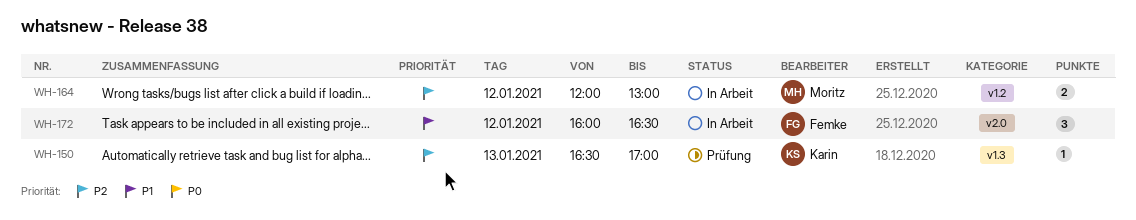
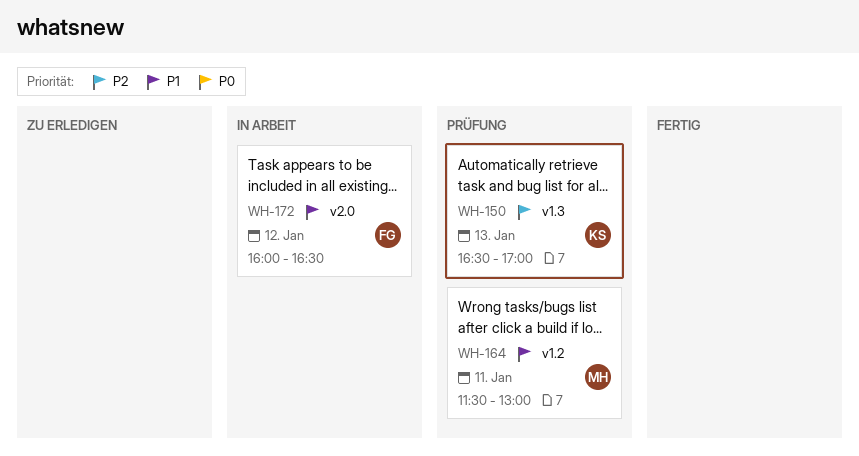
WH-164, status: In Arbeit -> Prüfung
WH-164, priority: P2 -> P1
WH-164, day: Jan 12 -> Jan 11
WH-164, begins: 12:00 -> 11:30

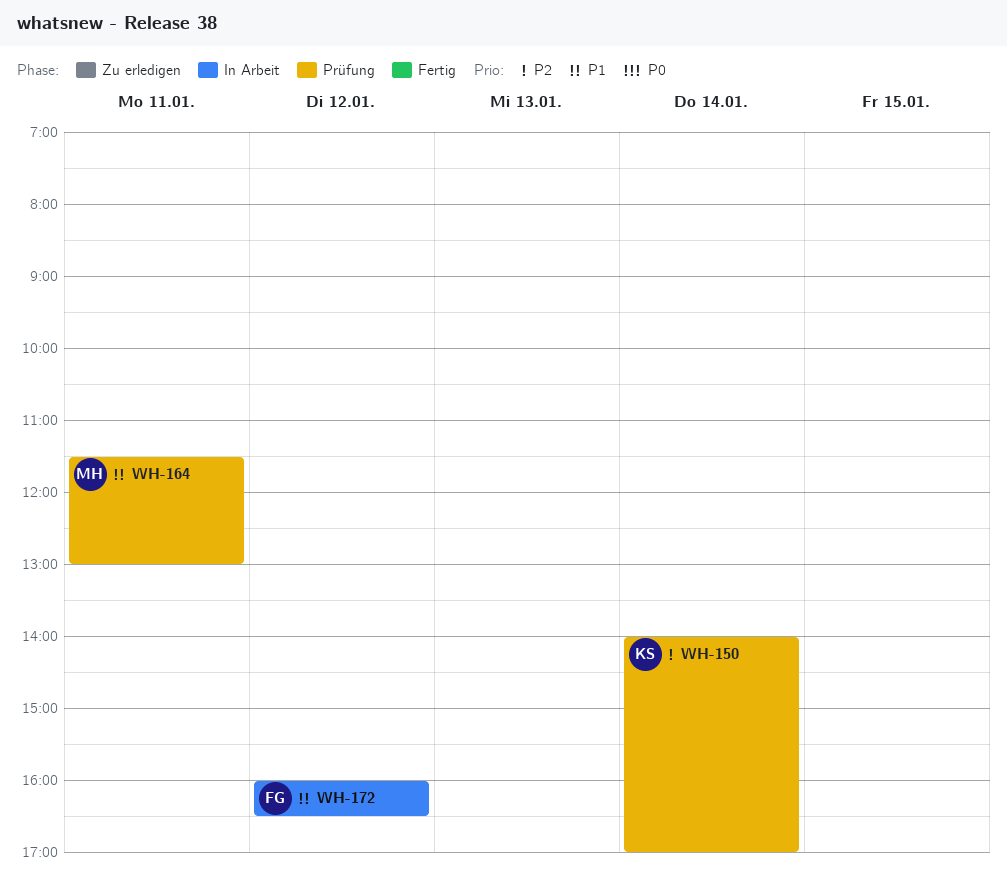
WH-150, day: Jan 13 -> Jan 14
WH-150, begins: 16:30 -> 14:00

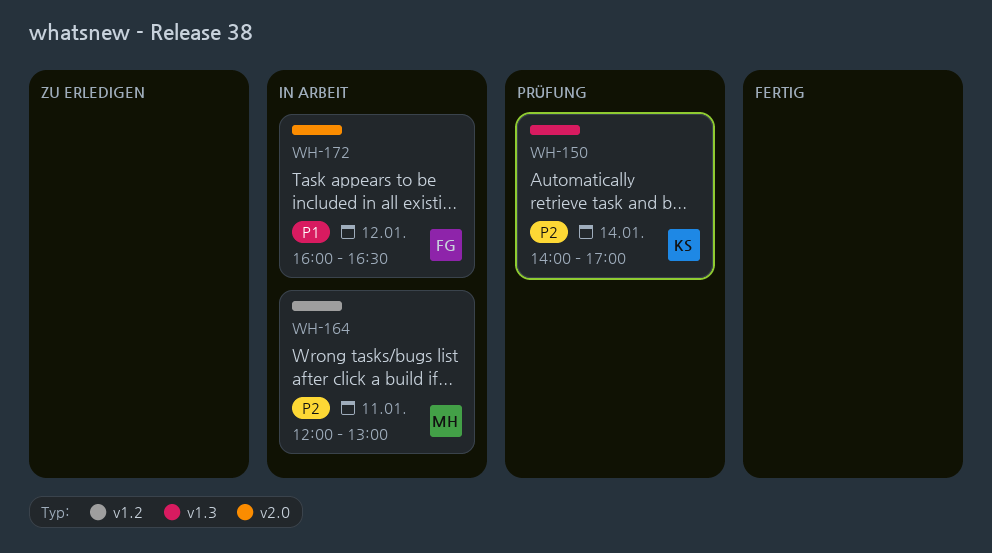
WH-164, status: Prüfung -> In Arbeit
WH-164, priority: P1 -> P2
WH-164, begins: 11:30 -> 12:00

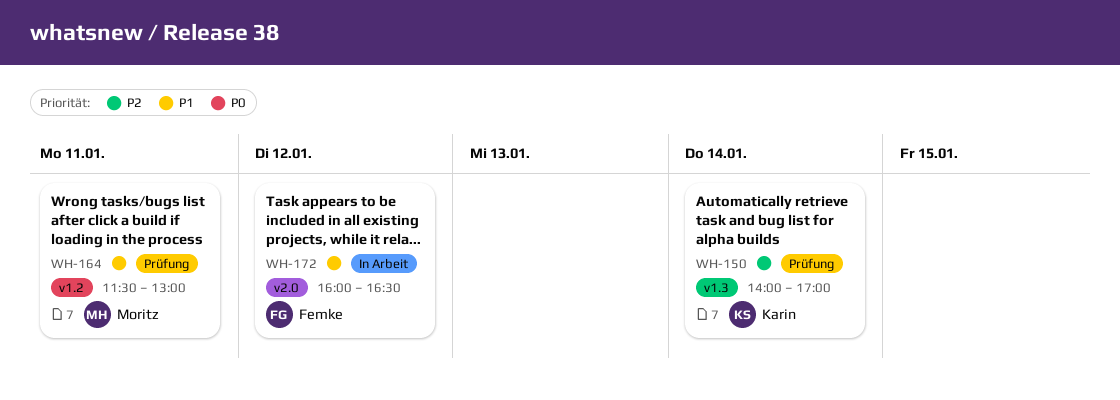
WH-164, status: In Arbeit -> Prüfung
WH-164, priority: P2 -> P1
WH-164, begins: 12:00 -> 11:30

